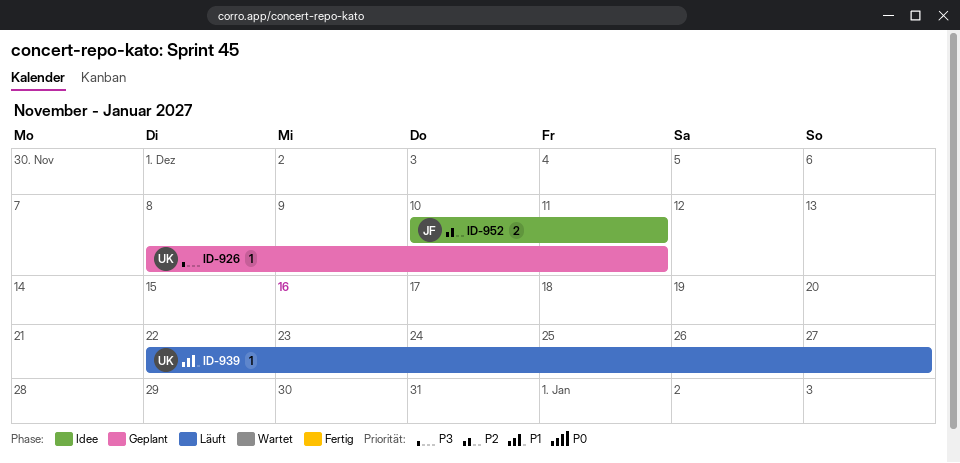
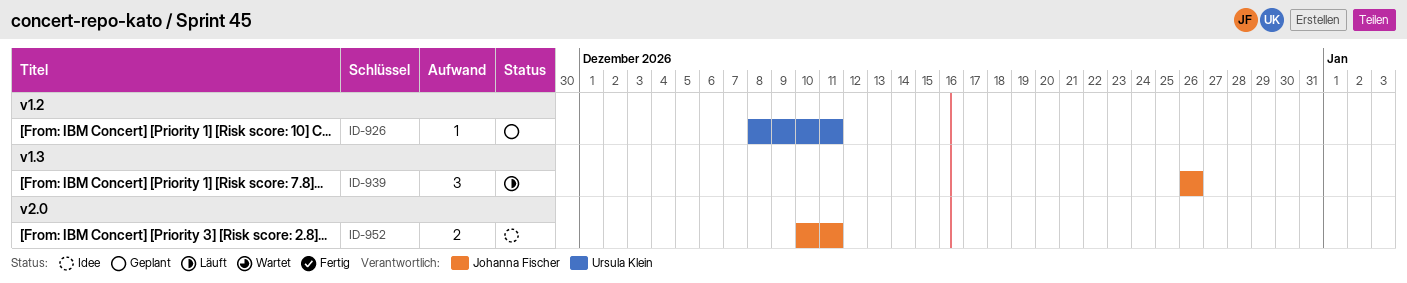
ID-939, owner: Ursula Klein -> Johanna Fischer
ID-939, estimate: 1 -> 3
ID-939, start: Dec 22 -> Dec 26
ID-939, due: Dec 27 -> Dec 26

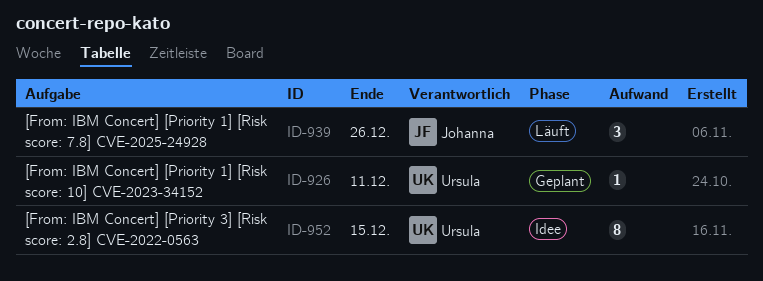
ID-952, owner: Johanna Fischer -> Ursula Klein
ID-952, estimate: 2 -> 8
ID-952, due: Dec 11 -> Dec 15

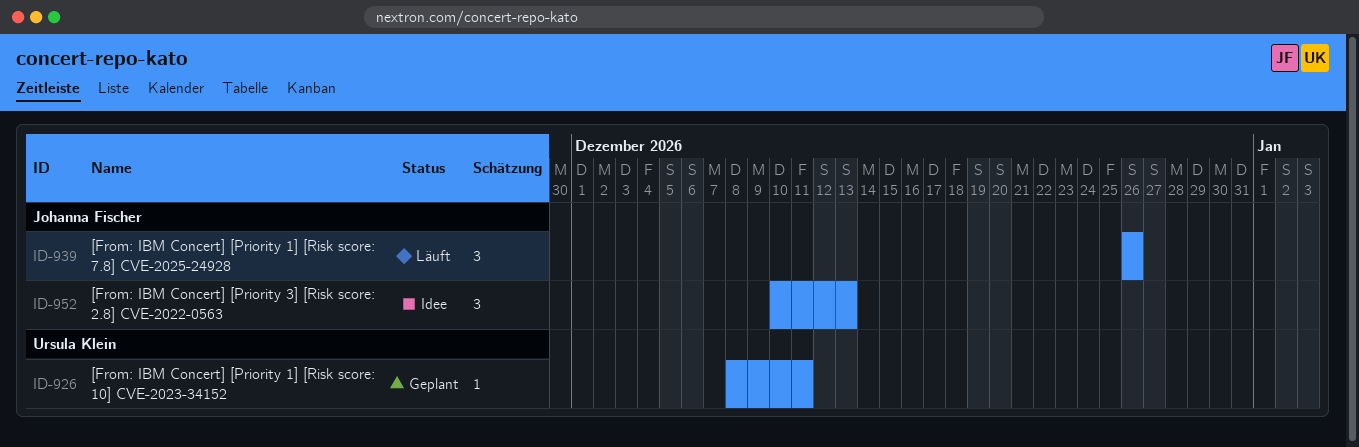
ID-952, owner: Ursula Klein -> Johanna Fischer
ID-952, estimate: 8 -> 3
ID-952, due: Dec 15 -> Dec 13

